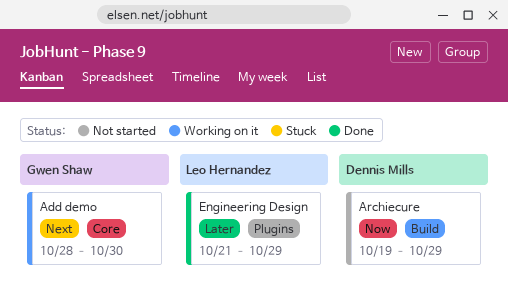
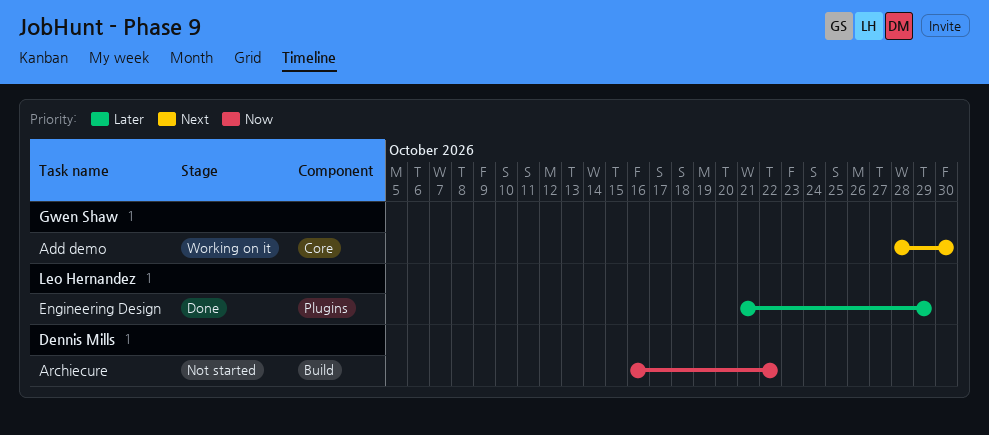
Archiecure, start: Oct 19 -> Oct 16
Archiecure, due: Oct 29 -> Oct 22

